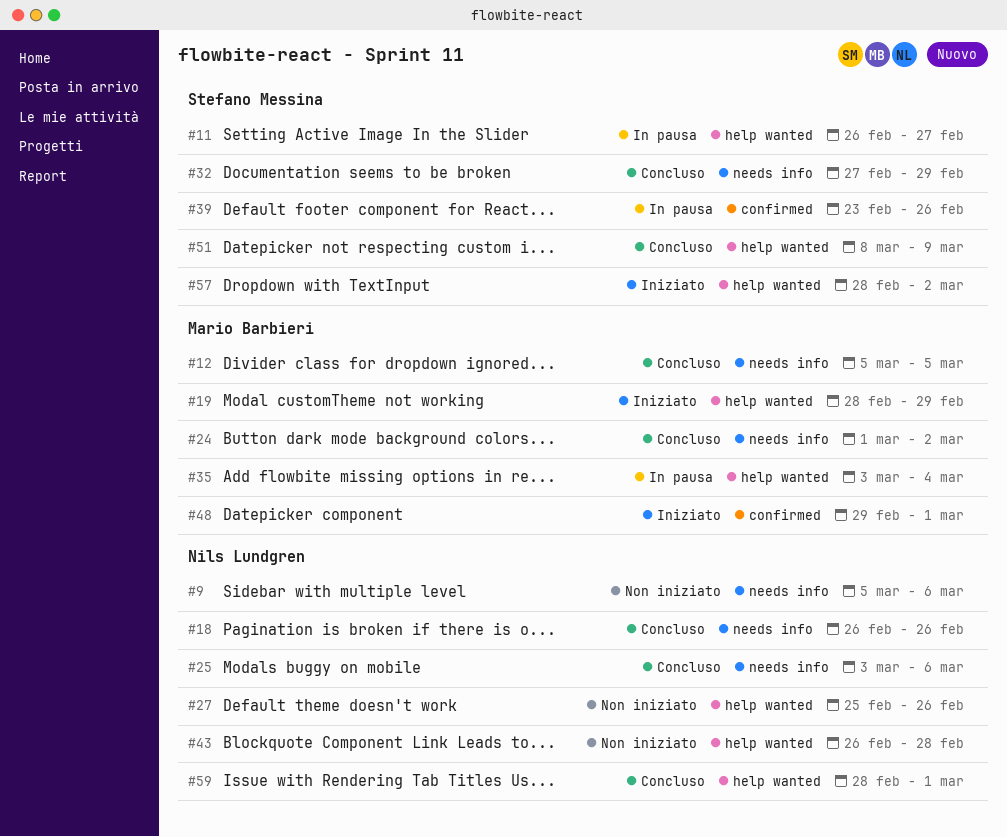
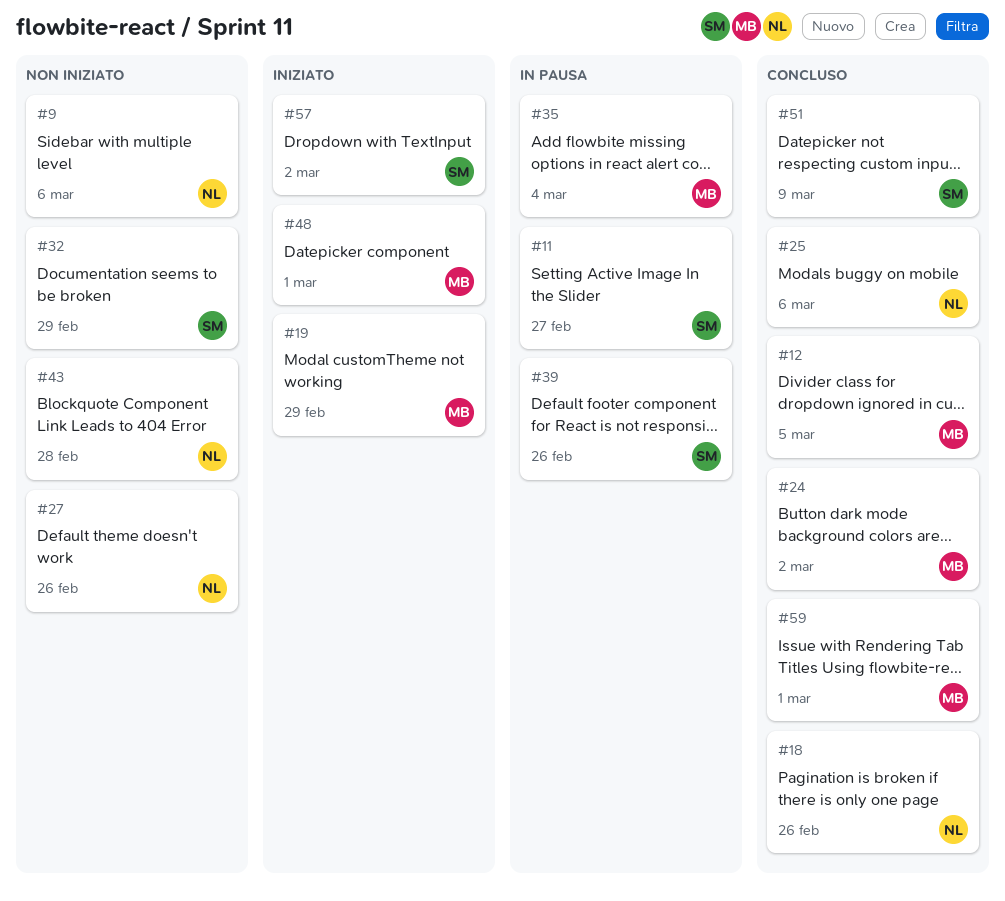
#32, status: Concluso -> Non iniziato
#59, owner: Nils Lundgren -> Mario Barbieri

